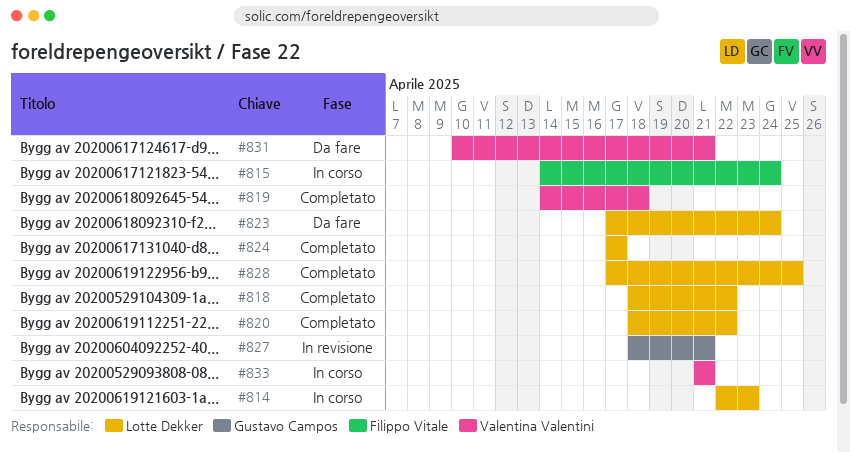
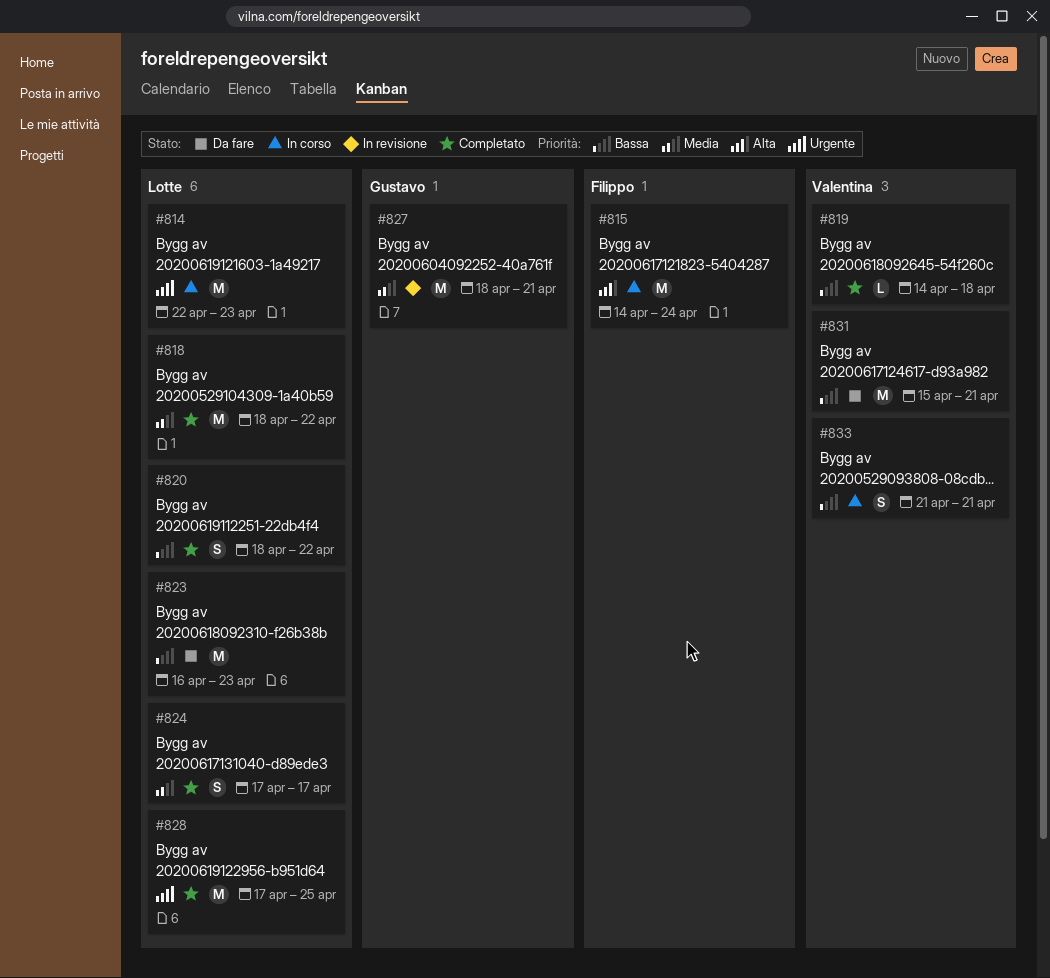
#823, start: Apr 17 -> Apr 16
#823, due: Apr 24 -> Apr 23
#831, start: Apr 10 -> Apr 15

